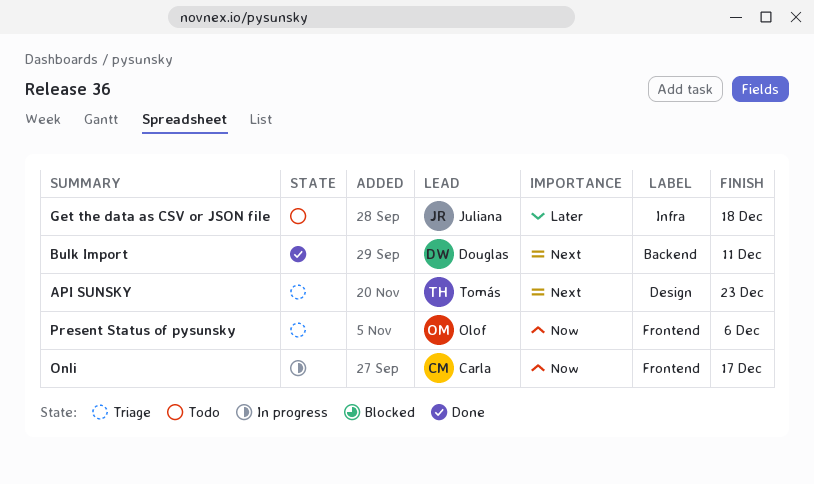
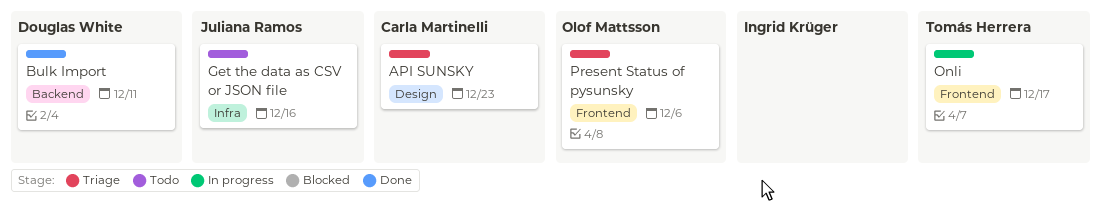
API SUNSKY, owner: Tomás Herrera -> Carla Martinelli
Get the data as CSV or JSON file, due: Dec 18 -> Dec 16
Onli, owner: Carla Martinelli -> Tomás Herrera

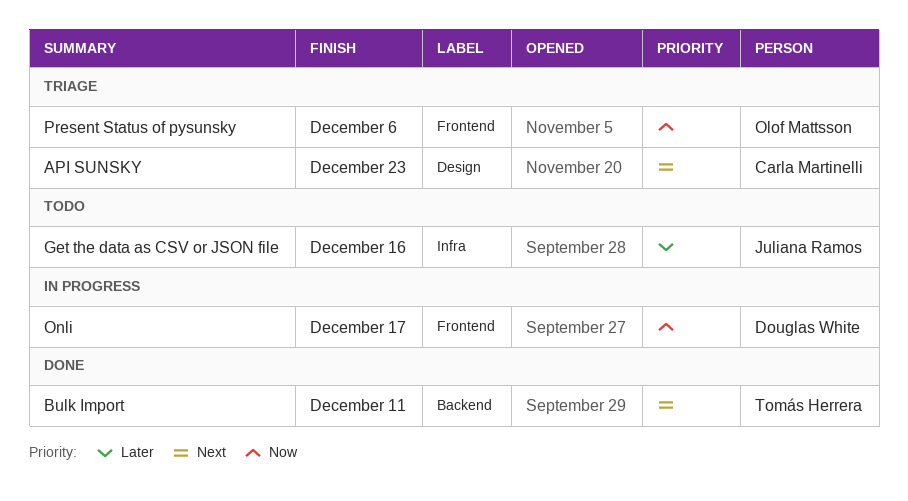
Bulk Import, owner: Douglas White -> Tomás Herrera
Onli, owner: Tomás Herrera -> Douglas White

